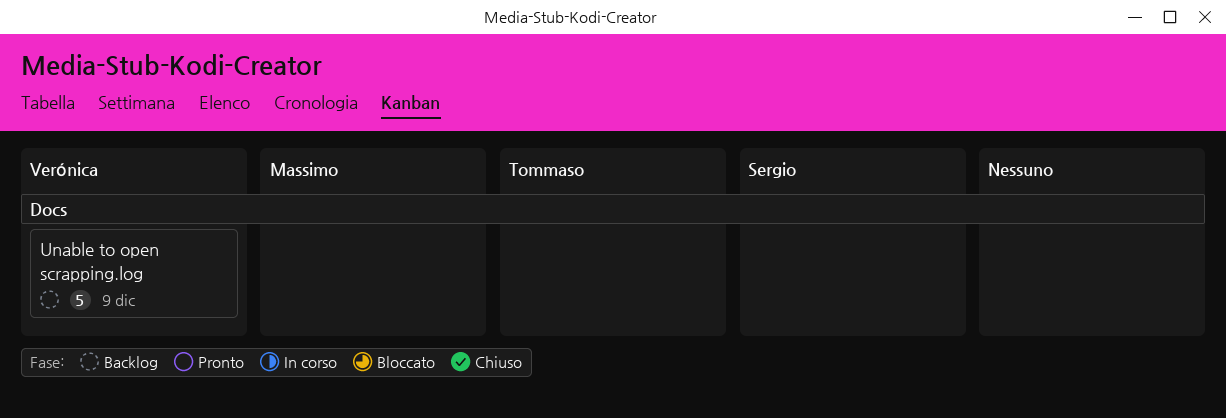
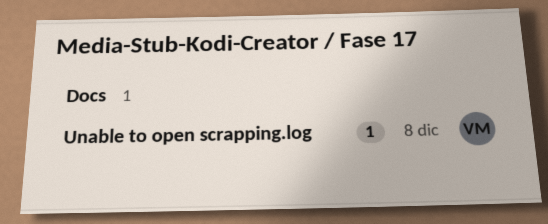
Unable to open scrapping.log, estimate: 5 -> 1
Unable to open scrapping.log, due: Dec 9 -> Dec 8

